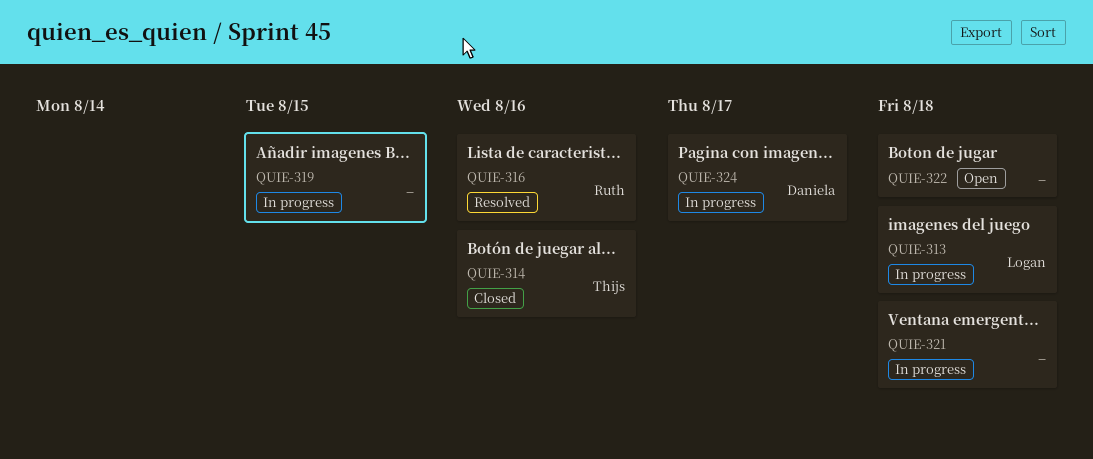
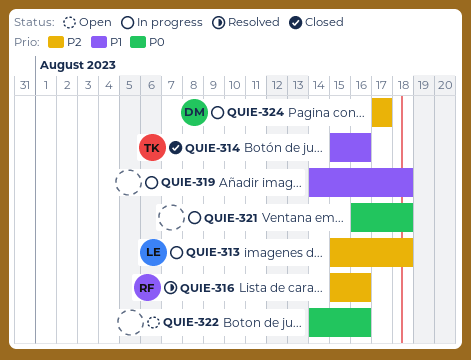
QUIE-319, due: Aug 15 -> Aug 18
QUIE-322, due: Aug 18 -> Aug 16

